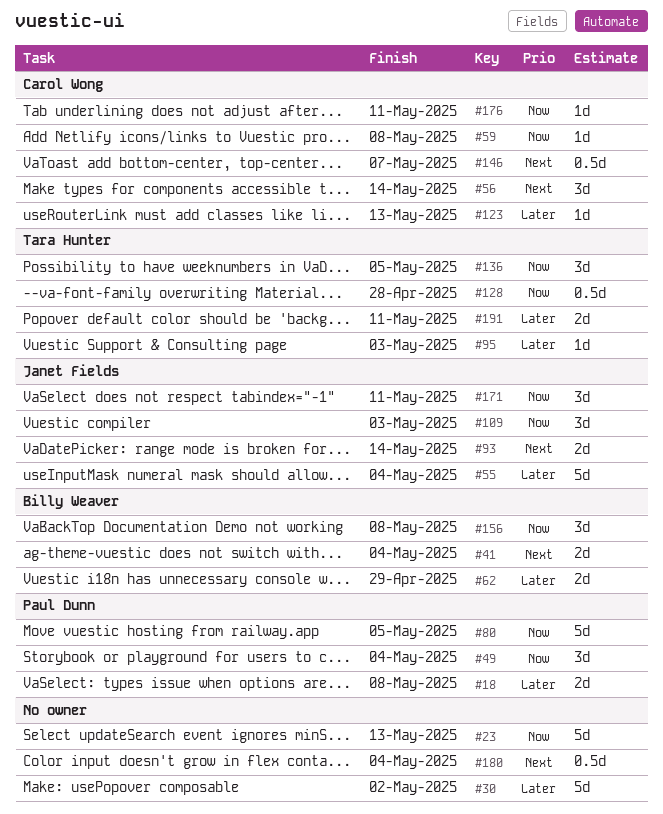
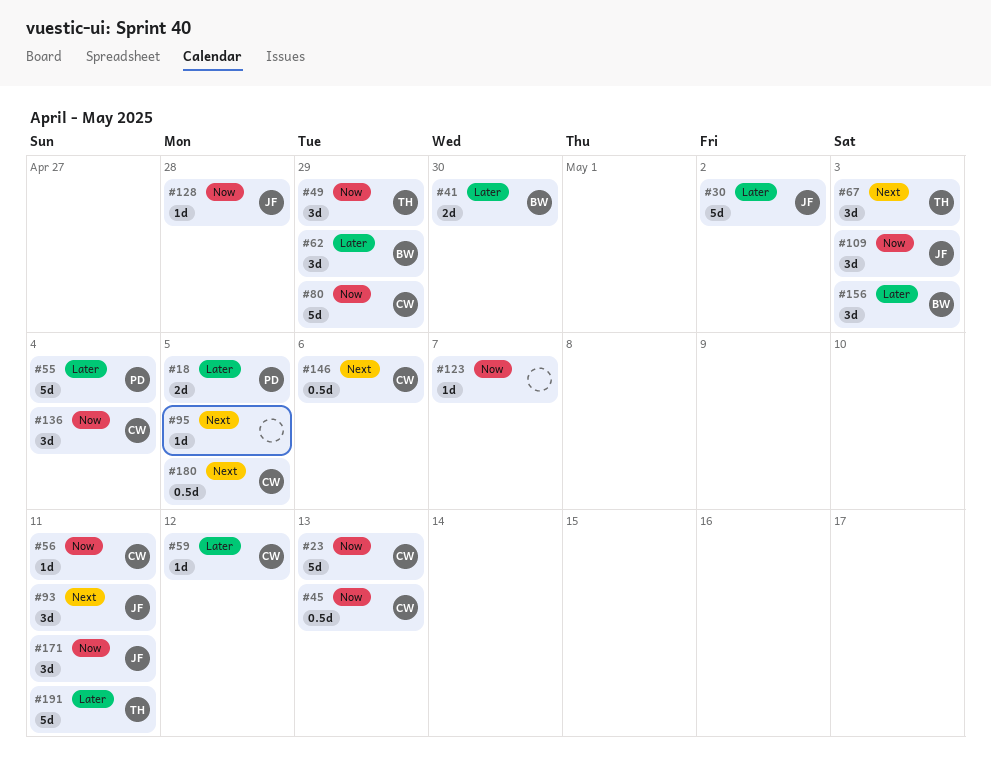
#18, due: May 8 -> May 5
#23, owner: none -> Carol Wong
#30, owner: none -> Janet Fields
#41, priority: Next -> Later
#41, due: May 4 -> Apr 30
#45: none -> present
#49, owner: Paul Dunn -> Tara Hunter
#49, due: May 4 -> Apr 29
#55, owner: Janet Fields -> Paul Dunn
#56, priority: Next -> Now
#56, estimate: 3d -> 1d
#56, due: May 14 -> May 11
#59, priority: Now -> Later
#59, due: May 8 -> May 12
#62, estimate: 2d -> 3d
#67: none -> present
#80, owner: Paul Dunn -> Carol Wong
#80, due: May 5 -> Apr 29
#93, estimate: 2d -> 3d
#93, due: May 14 -> May 11
#95, owner: Tara Hunter -> none
#95, priority: Later -> Next
#95, due: May 3 -> May 5
#123, owner: Carol Wong -> none
#123, priority: Later -> Now
#123, due: May 13 -> May 7
#128, owner: Tara Hunter -> Janet Fields
#128, estimate: 0.5d -> 1d
#136, owner: Tara Hunter -> Carol Wong
#136, due: May 5 -> May 4
#146, due: May 7 -> May 6
#156, priority: Now -> Later
#156, due: May 8 -> May 3
#176: present -> none
#180, owner: none -> Carol Wong
#180, due: May 4 -> May 5
#191, estimate: 2d -> 5d

